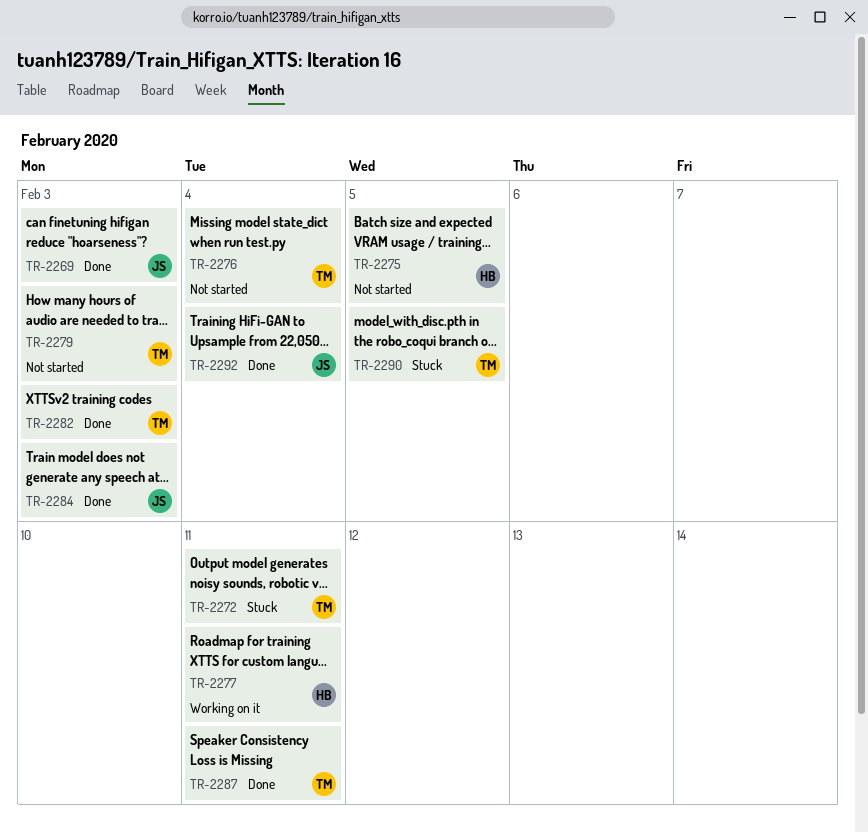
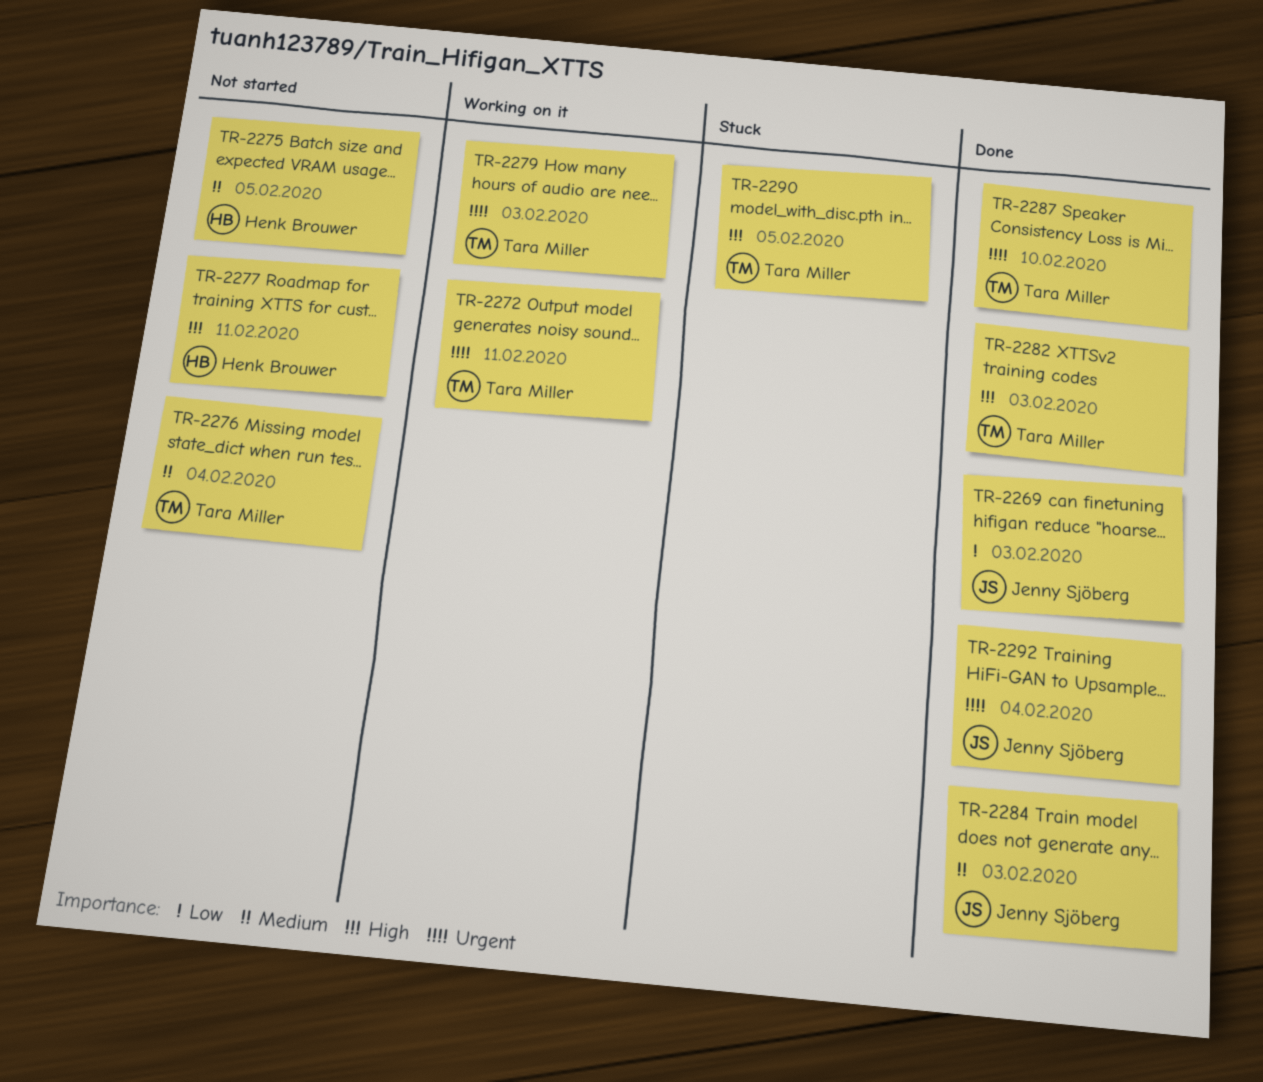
TR-2272, status: Stuck -> Working on it
TR-2277, status: Working on it -> Not started
TR-2279, status: Not started -> Working on it
TR-2287, due: Feb 11 -> Feb 10

